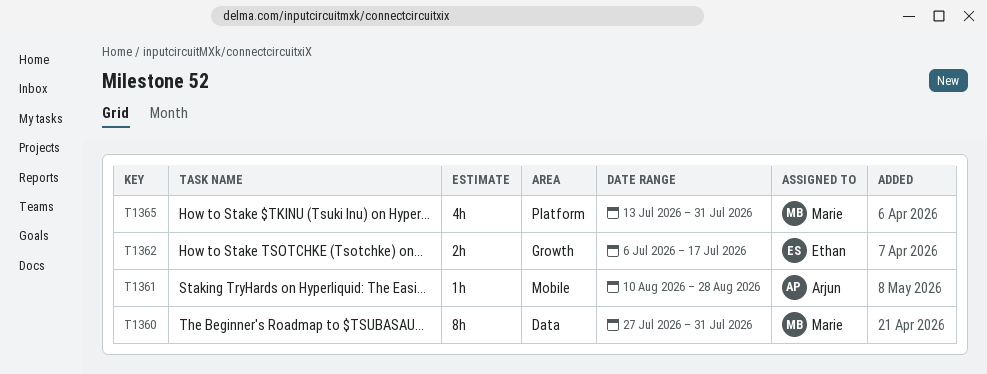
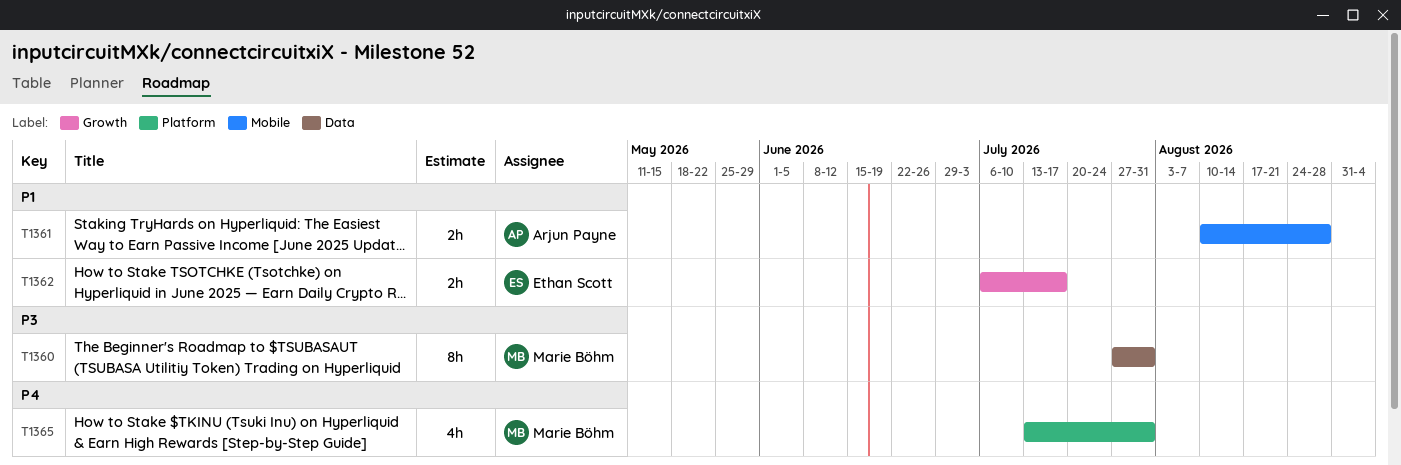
T1361, estimate: 1h -> 2h

